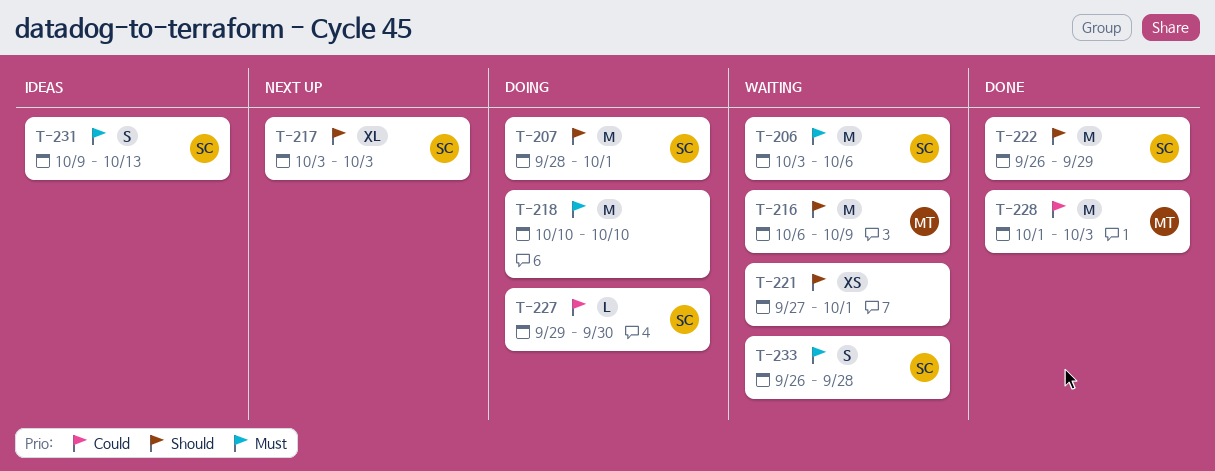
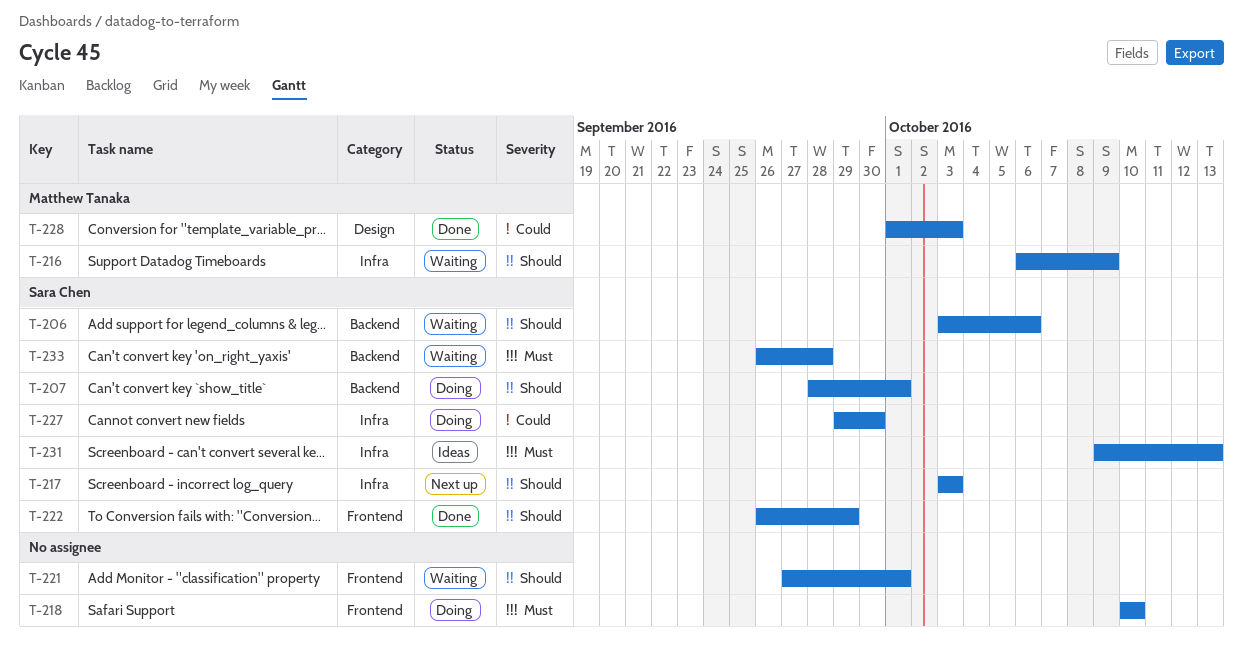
T-206, priority: Must -> Should

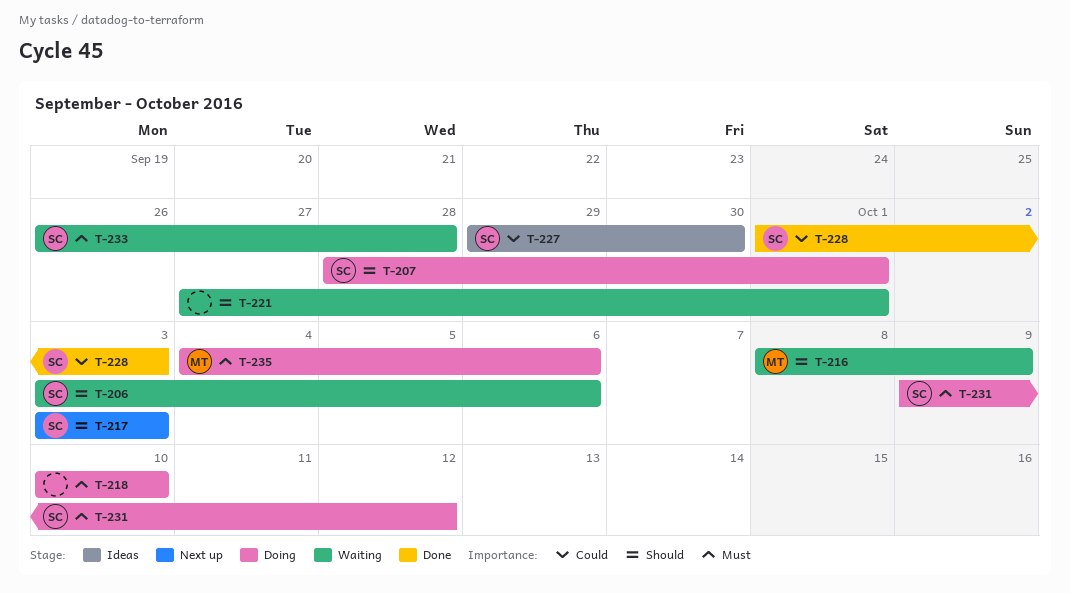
T-216, start: Oct 6 -> Oct 8
T-222: present -> none
T-227, status: Doing -> Ideas
T-228, owner: Matthew Tanaka -> Sara Chen
T-231, status: Ideas -> Doing
T-231, due: Oct 13 -> Oct 12
T-235: none -> present

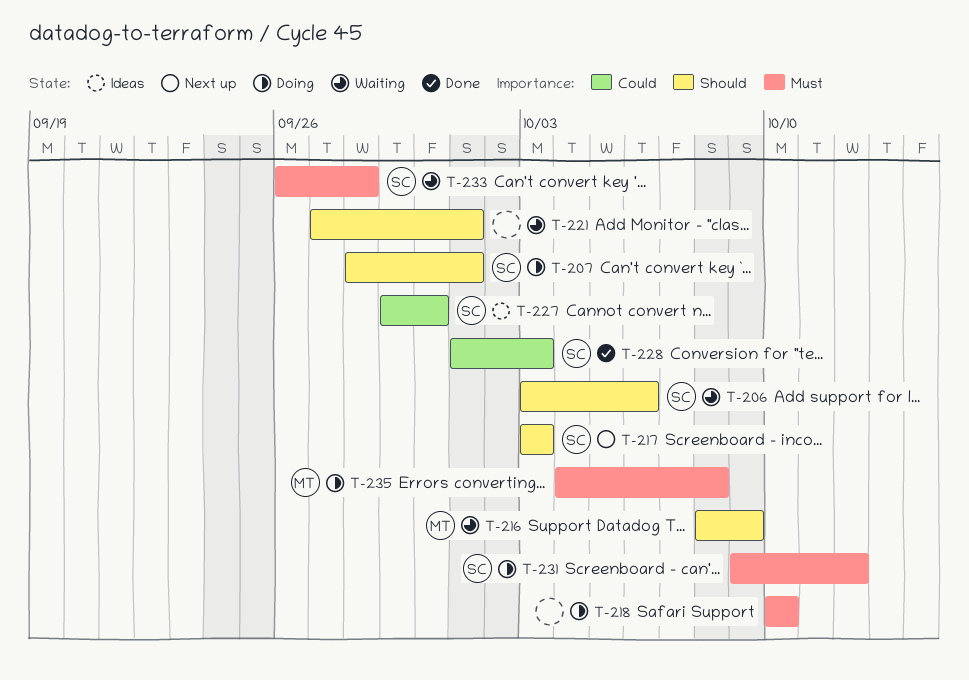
T-235, due: Oct 6 -> Oct 8

